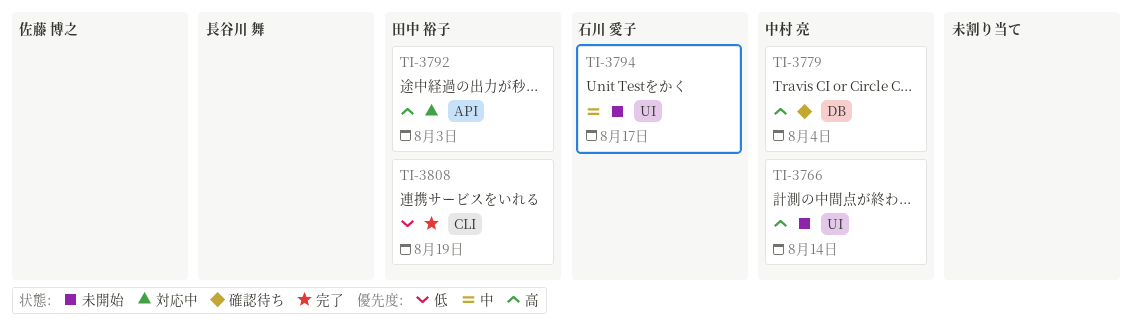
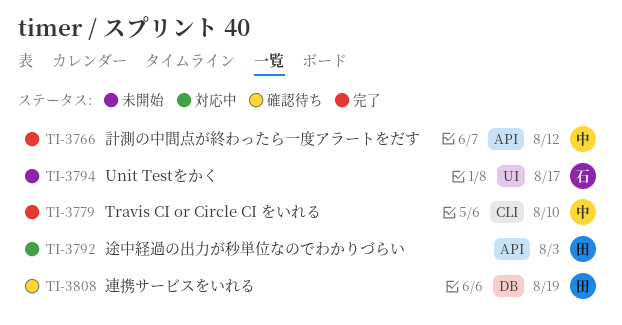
TI-3766, status: 未開始 -> 完了
TI-3766, label: UI -> API
TI-3766, due: Aug 14 -> Aug 12
TI-3779, status: 確認待ち -> 完了
TI-3779, label: DB -> CLI
TI-3779, due: Aug 4 -> Aug 10
TI-3808, status: 完了 -> 確認待ち
TI-3808, label: CLI -> DB

